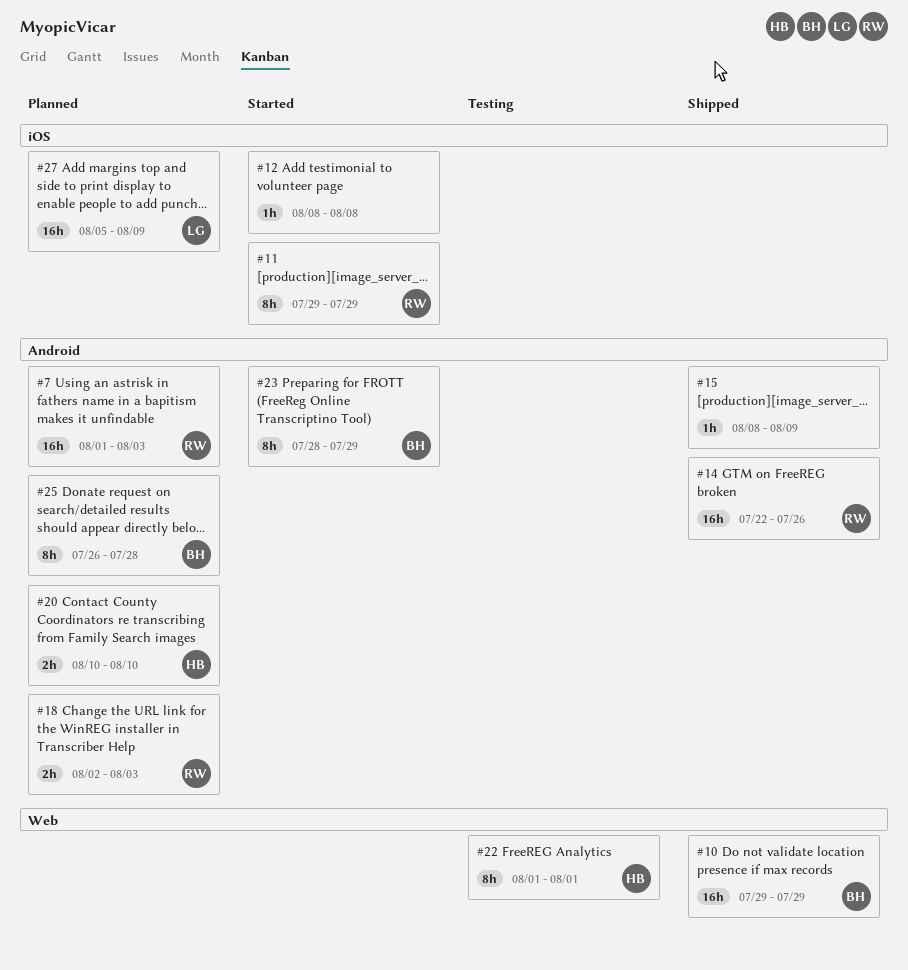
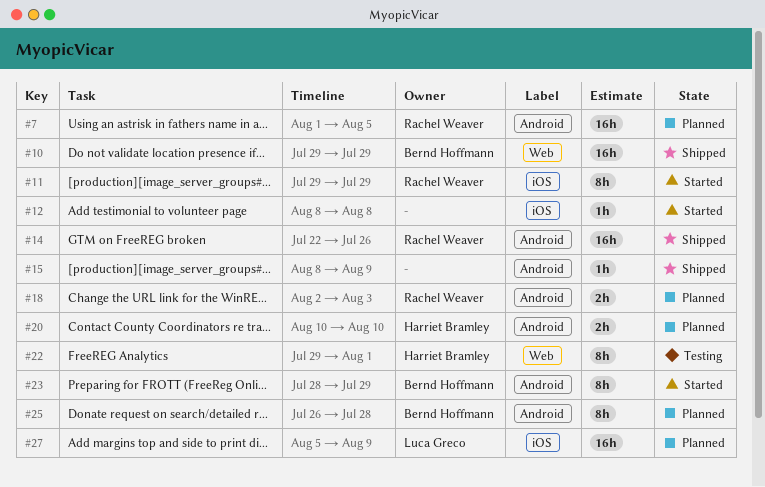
#7, due: Aug 3 -> Aug 5
#22, start: Aug 1 -> Jul 29

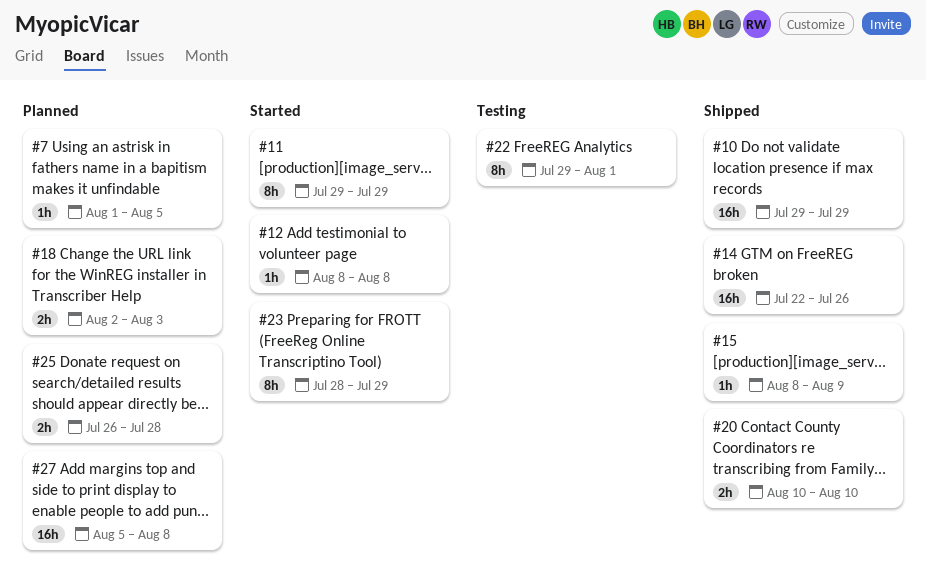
#7, estimate: 16h -> 1h
#20, status: Planned -> Shipped
#25, estimate: 8h -> 2h
#27, due: Aug 9 -> Aug 8

